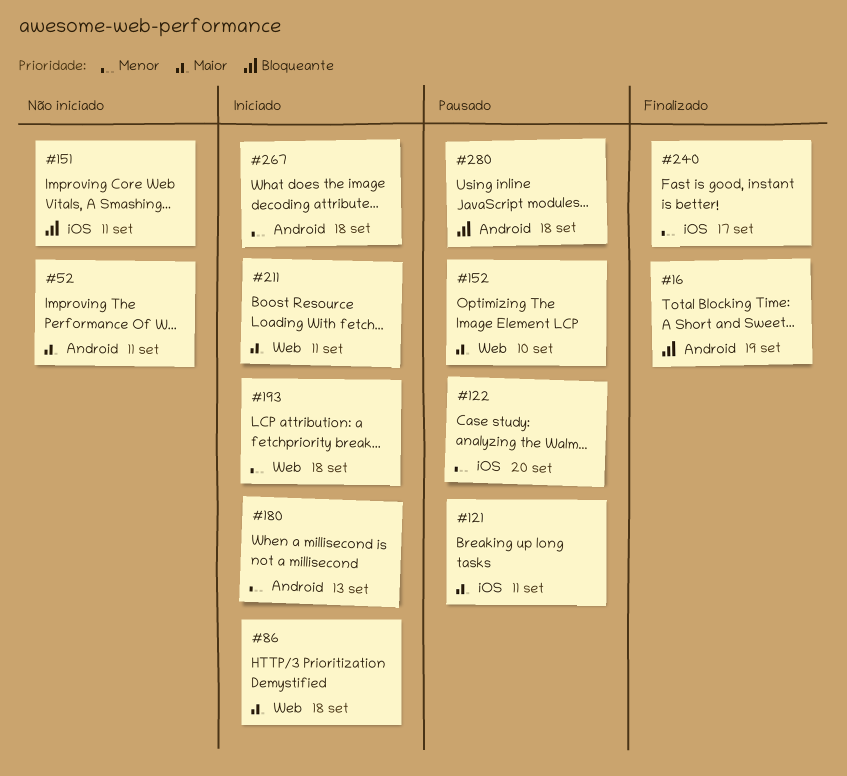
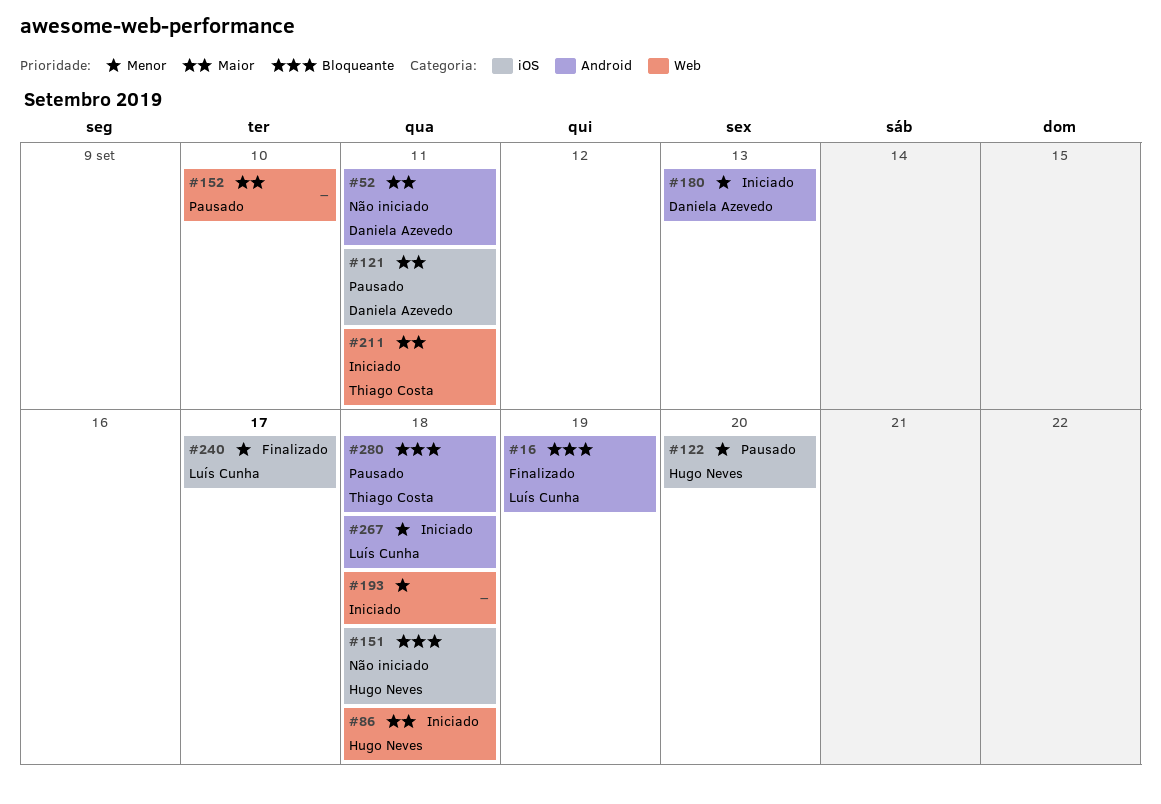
#151, due: Sep 11 -> Sep 18

